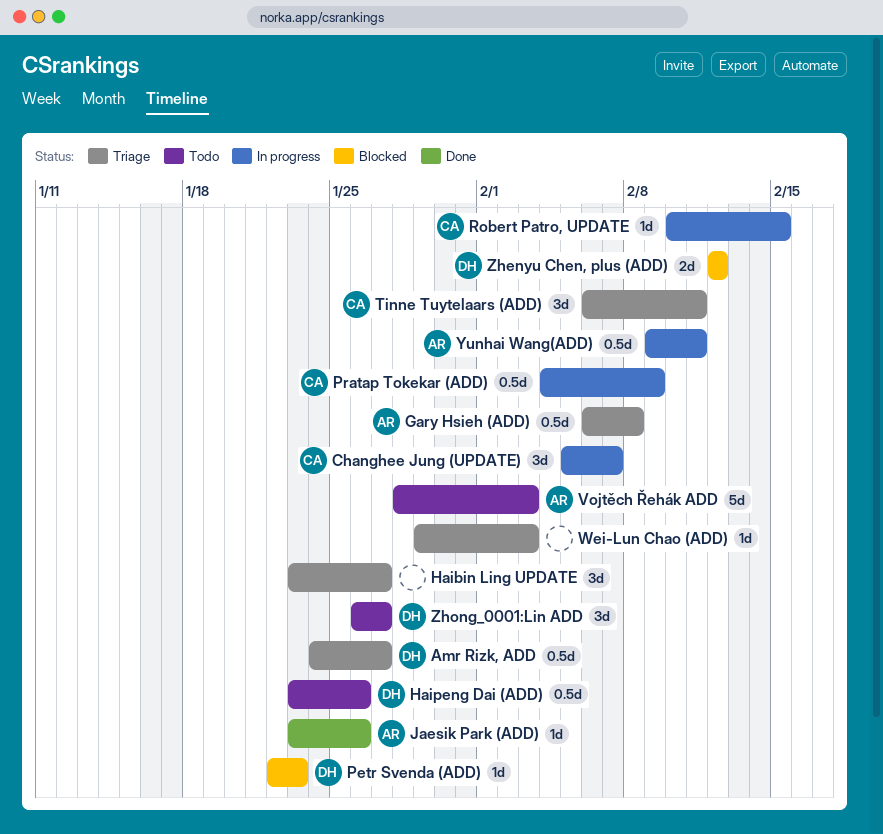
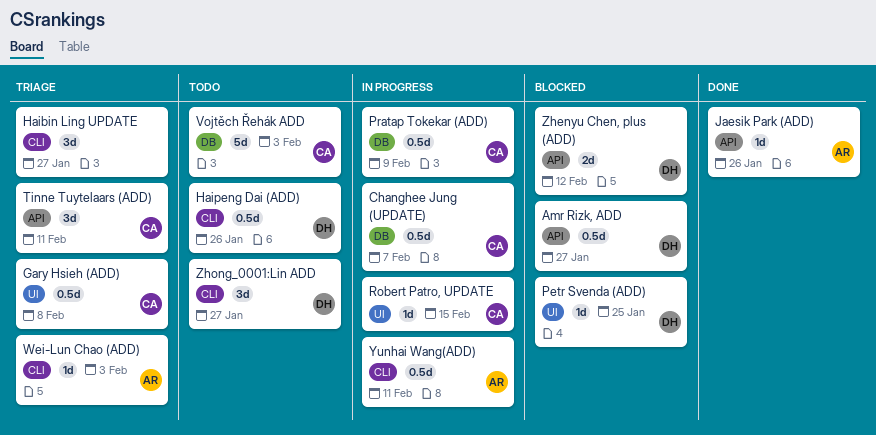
Amr Rizk, ADD, status: Triage -> Blocked
Changhee Jung (UPDATE), estimate: 3d -> 0.5d
Gary Hsieh (ADD), owner: AR -> CA
Petr Svenda (ADD), due: Jan 23 -> Jan 25
Vojtěch Řehák ADD, owner: AR -> CA
Wei-Lun Chao (ADD), owner: none -> AR

